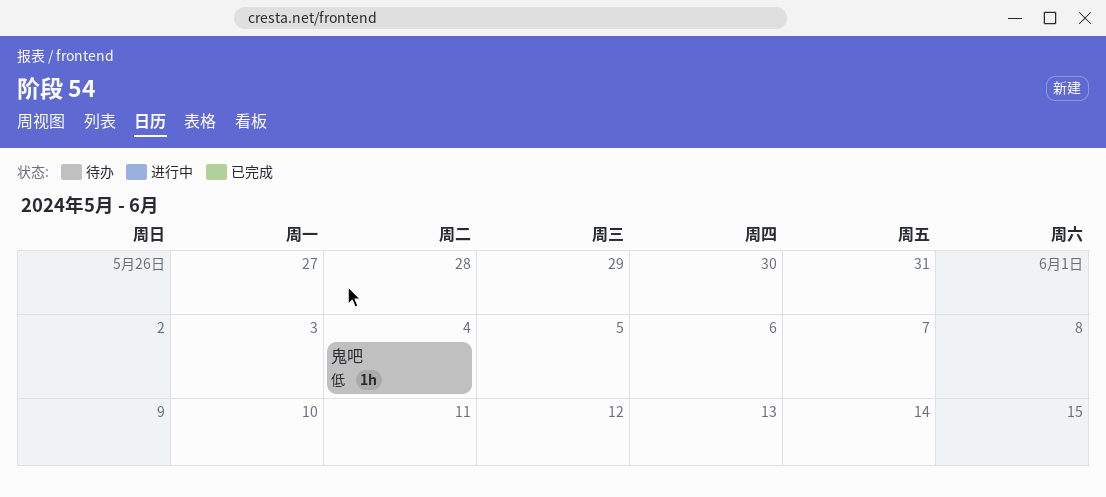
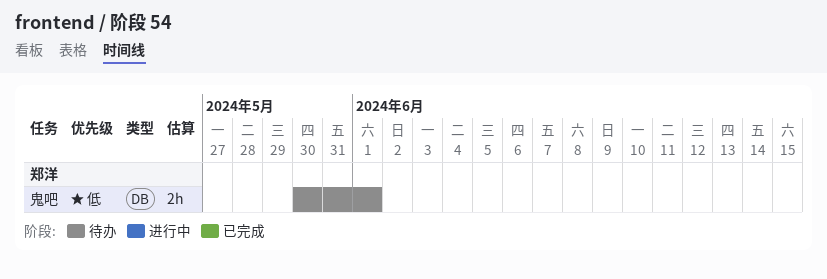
鬼吧, estimate: 1h -> 2h
鬼吧, due: Jun 4 -> Jun 1

